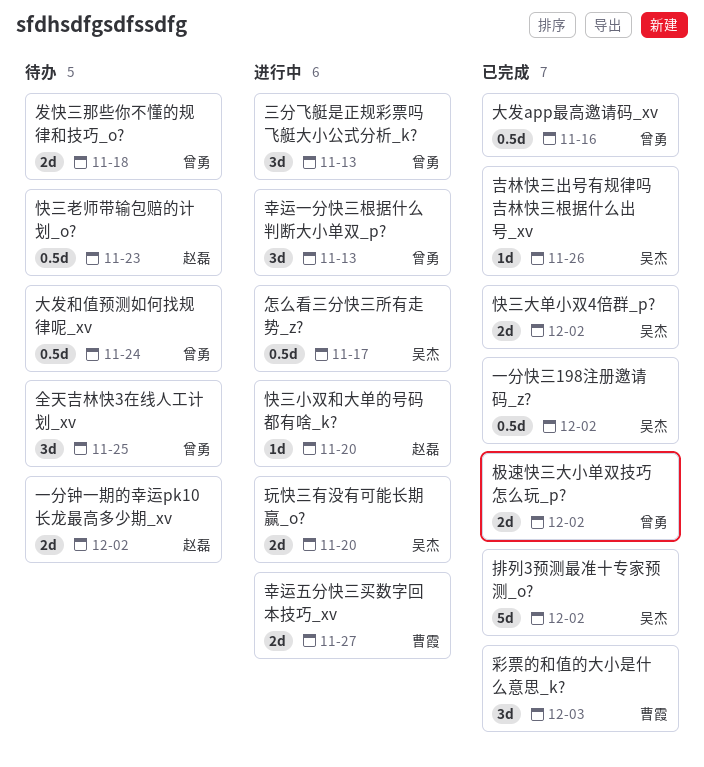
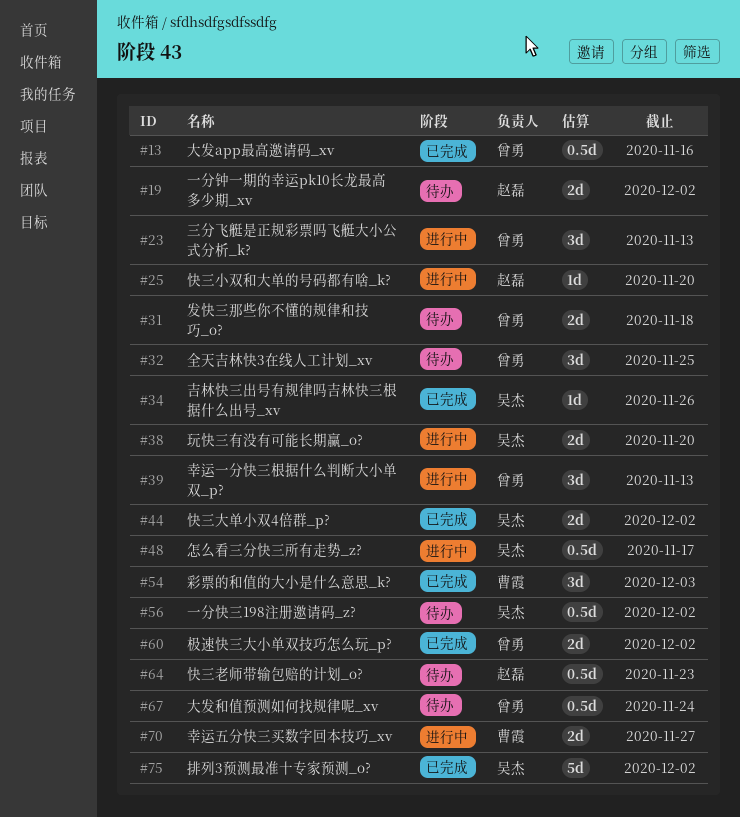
一分快三198注册邀请码_z?, status: 已完成 -> 待办

